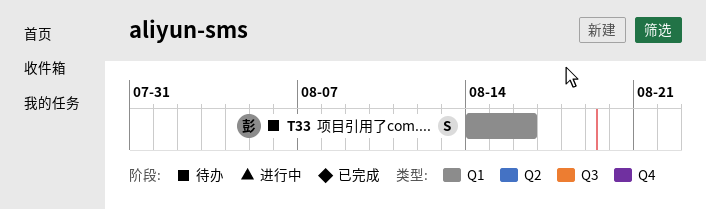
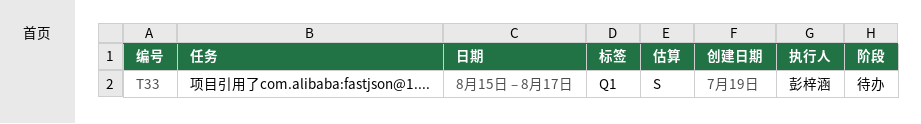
T33, start: Aug 14 -> Aug 15
T33, due: Aug 16 -> Aug 17

